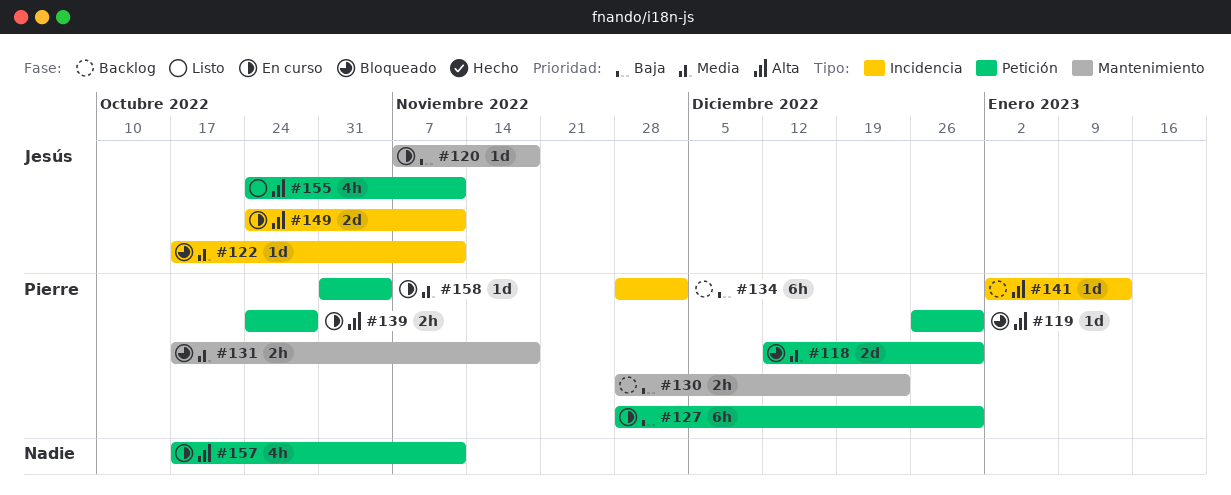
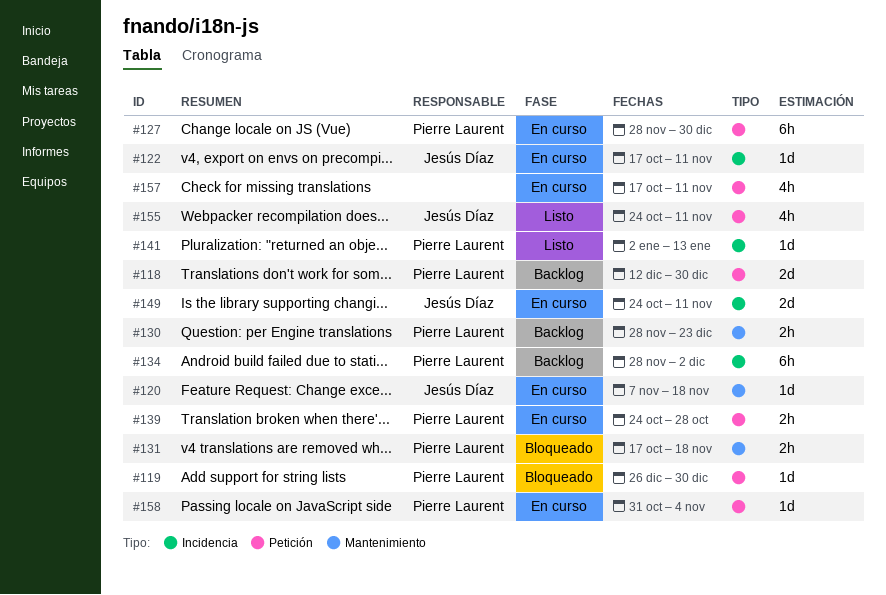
#118, status: Bloqueado -> Backlog
#122, status: Bloqueado -> En curso
#141, status: Backlog -> Listo

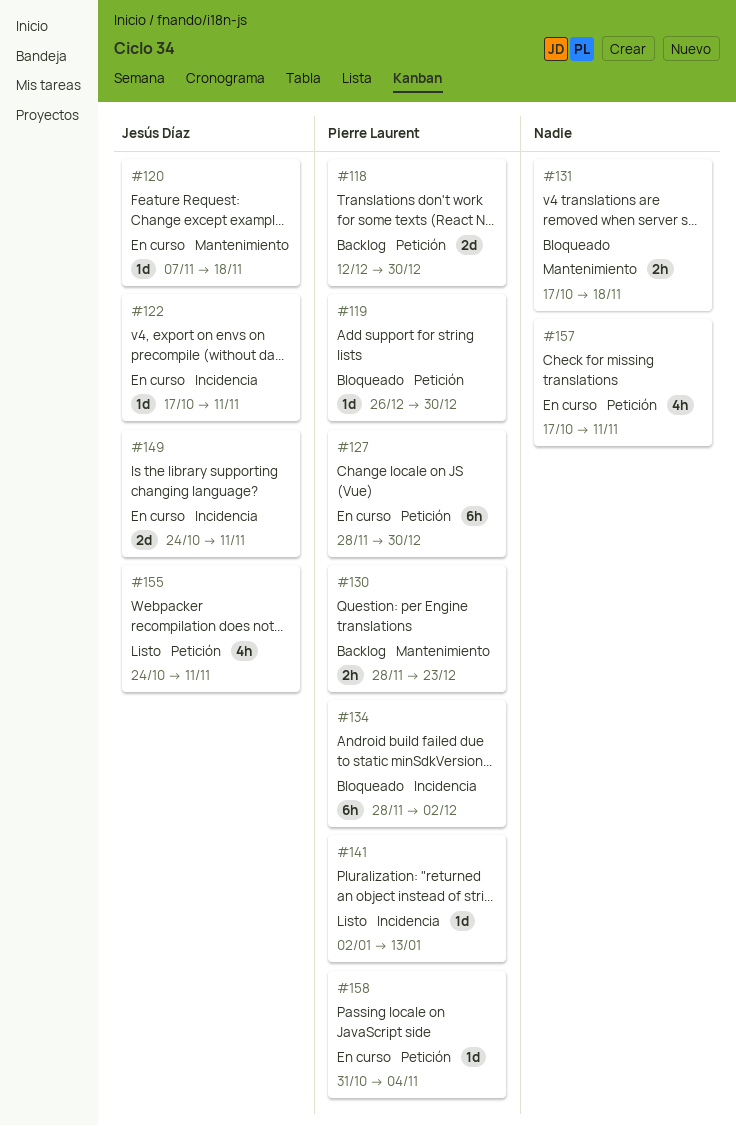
#131, owner: Pierre Laurent -> none
#134, status: Backlog -> Bloqueado
#139: present -> none

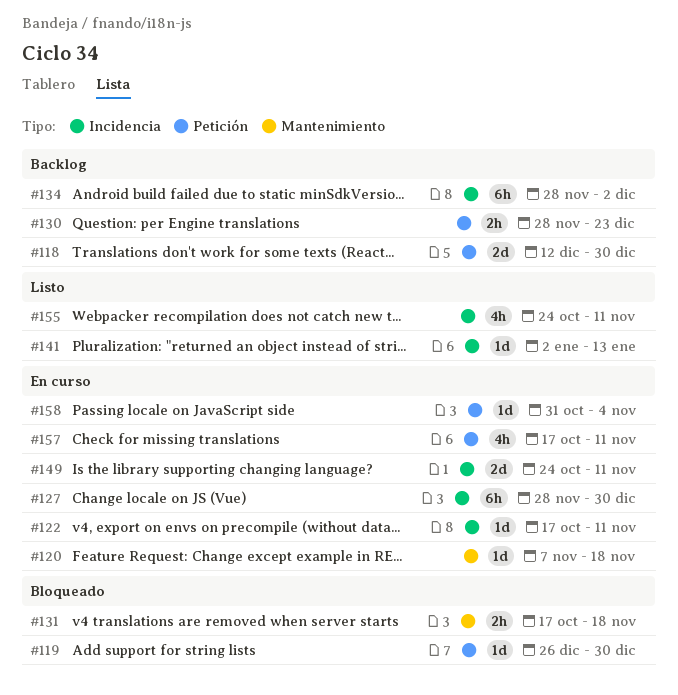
#127, label: Petición -> Incidencia
#130, label: Mantenimiento -> Petición
#134, status: Bloqueado -> Backlog
#155, label: Petición -> Incidencia

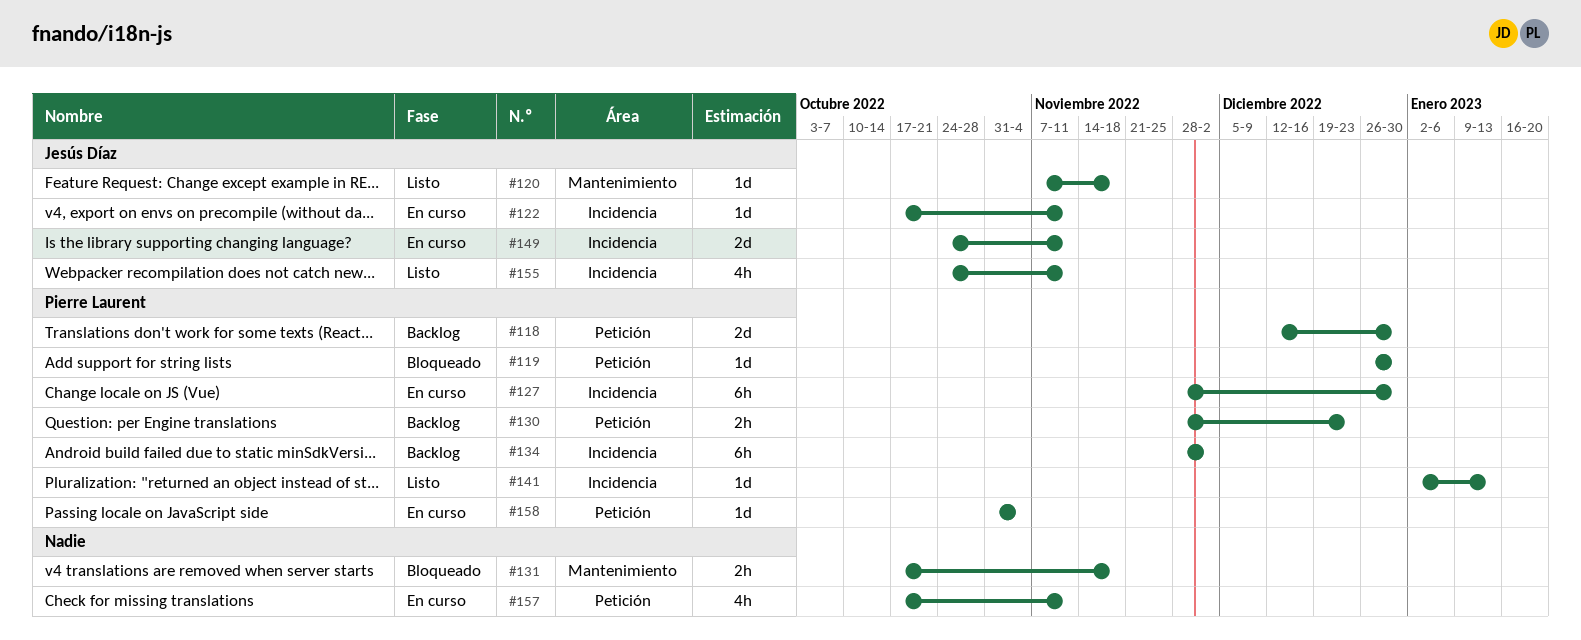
#120, status: En curso -> Listo

